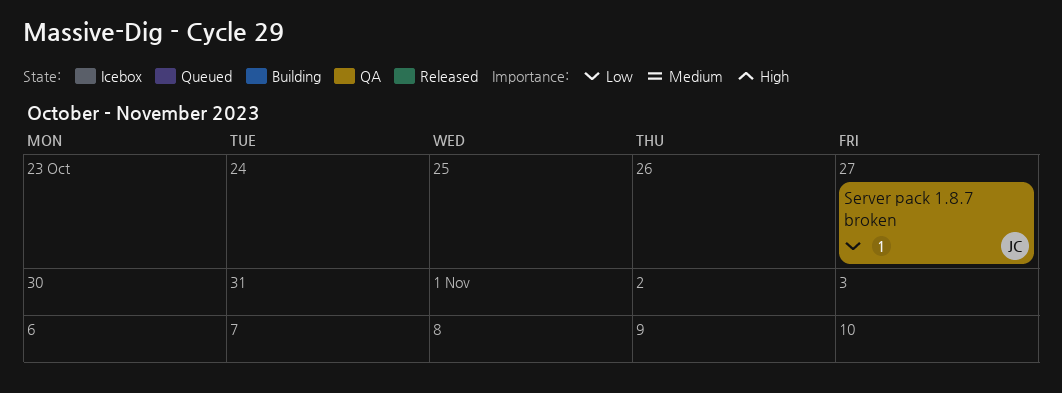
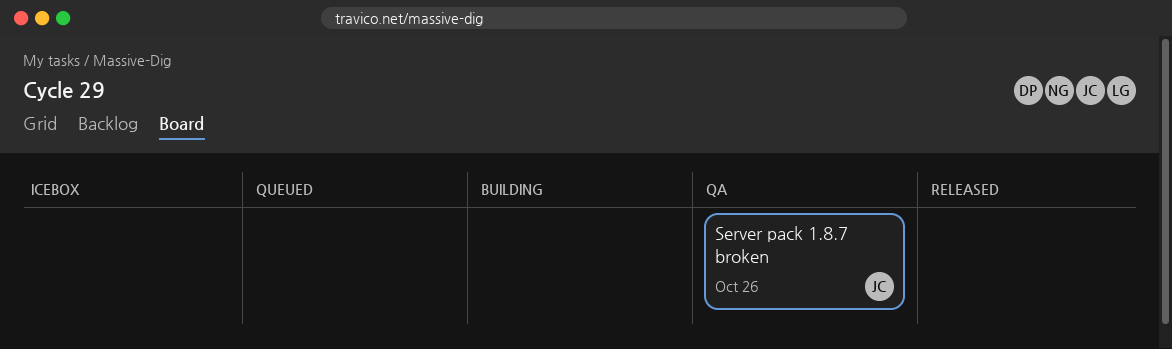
Server pack 1.8.7 broken, due: Oct 27 -> Oct 26

